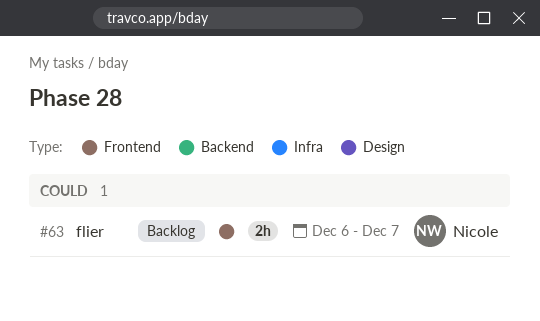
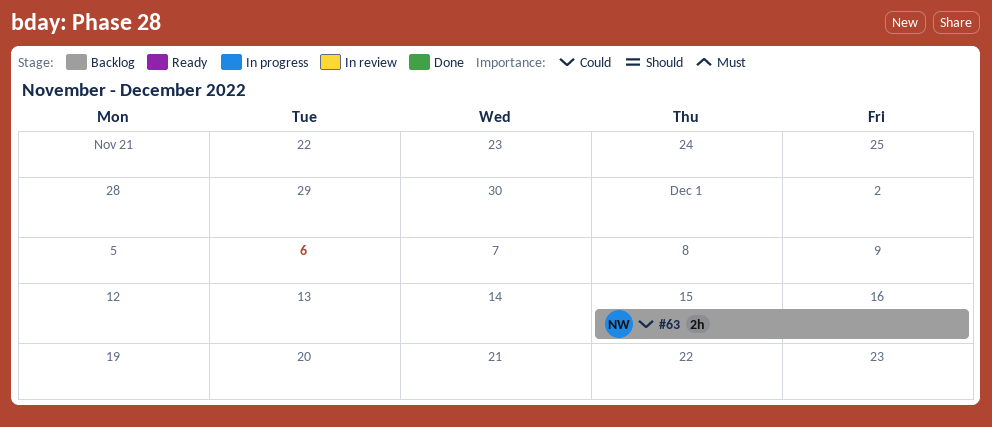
#63, start: Dec 6 -> Dec 15
#63, due: Dec 7 -> Dec 16

